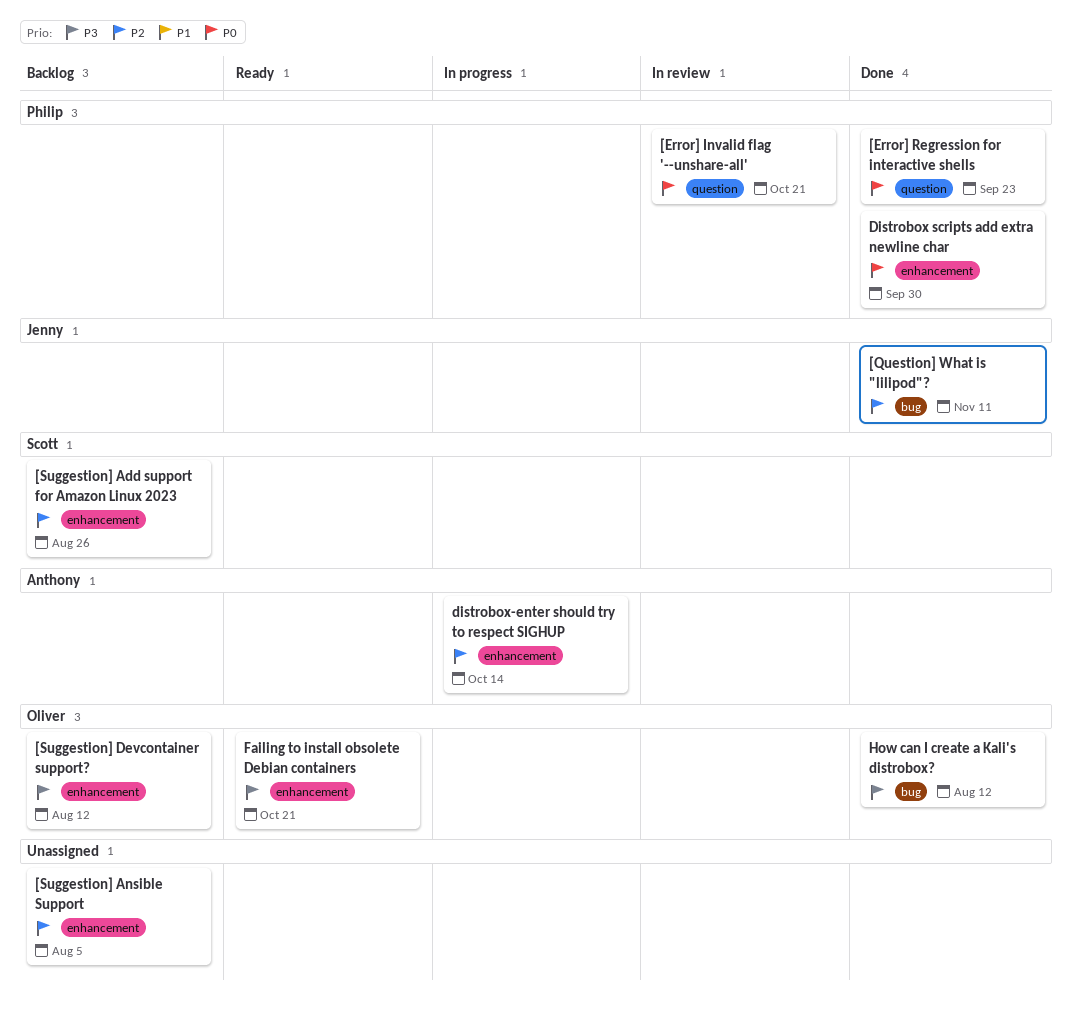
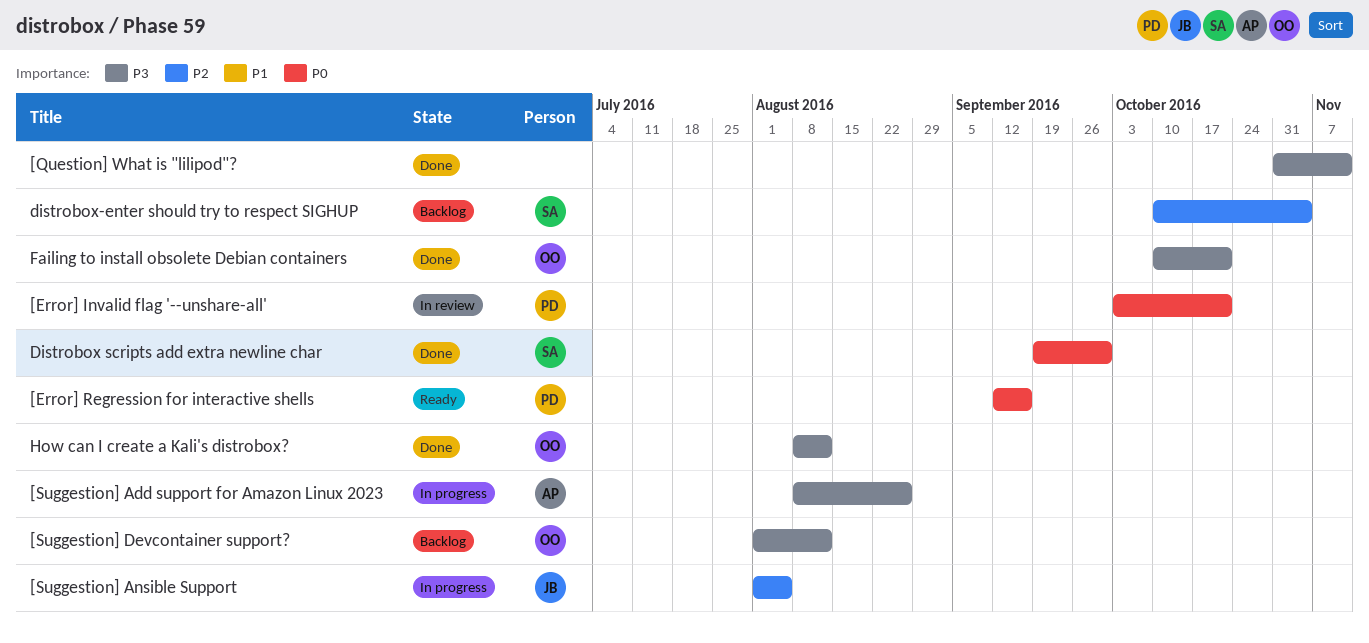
[Error] Regression for interactive shells, status: Done -> Ready
[Error] Regression for interactive shells, due: Sep 23 -> Sep 16
[Question] What is "lilipod"?, owner: Jenny -> none
[Question] What is "lilipod"?, priority: P2 -> P3
[Suggestion] Add support for Amazon Linux 2023, status: Backlog -> In progress
[Suggestion] Add support for Amazon Linux 2023, owner: Scott -> Anthony
[Suggestion] Add support for Amazon Linux 2023, priority: P2 -> P3
[Suggestion] Ansible Support, status: Backlog -> In progress
[Suggestion] Ansible Support, owner: none -> Jenny
Distrobox scripts add extra newline char, owner: Philip -> Scott
distrobox-enter should try to respect SIGHUP, status: In progress -> Backlog
distrobox-enter should try to respect SIGHUP, owner: Anthony -> Scott
distrobox-enter should try to respect SIGHUP, due: Oct 14 -> Nov 4
Failing to install obsolete Debian containers, status: Ready -> Done

